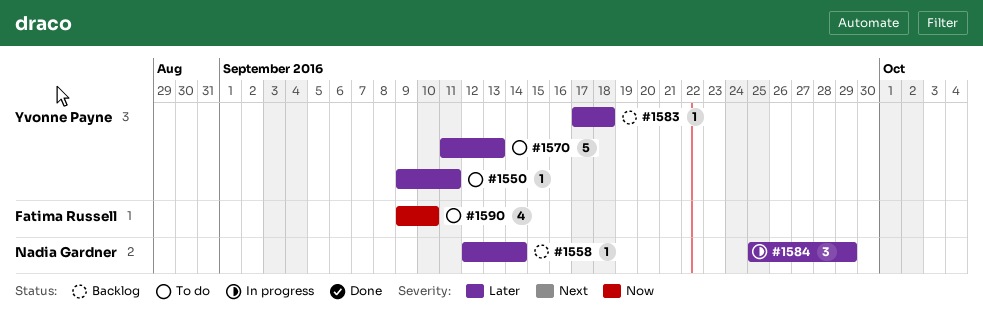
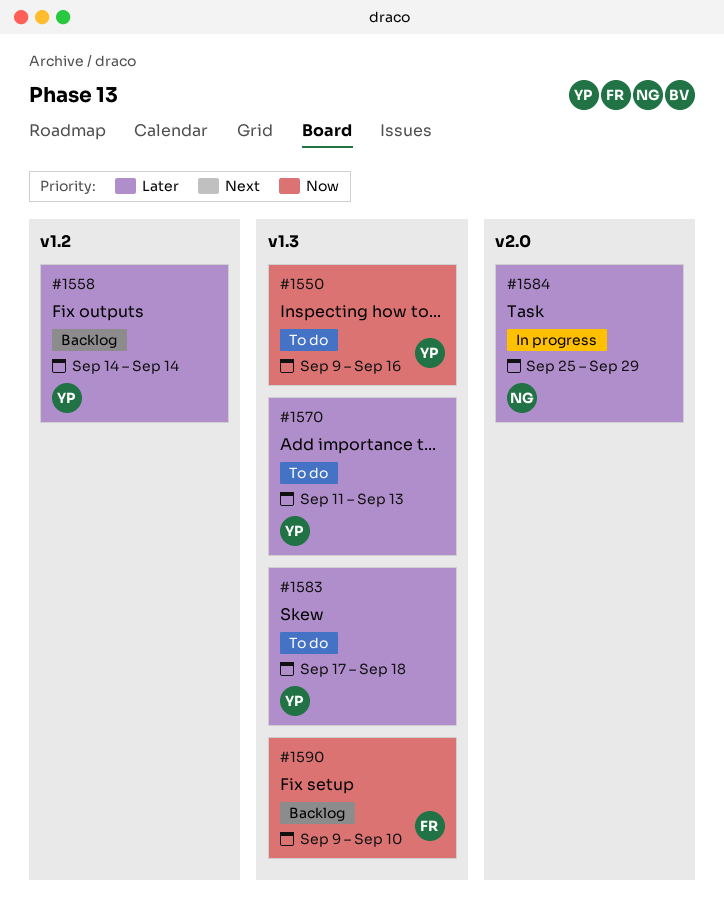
#1550, priority: Later -> Now
#1550, due: Sep 11 -> Sep 16
#1558, owner: Nadia Gardner -> Yvonne Payne
#1558, start: Sep 12 -> Sep 14
#1583, status: Backlog -> To do
#1590, status: To do -> Backlog

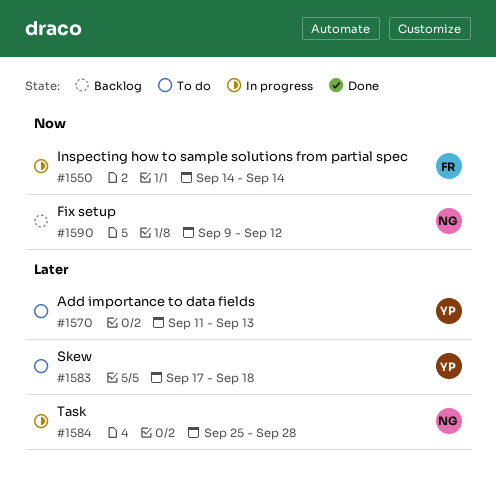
#1550, status: To do -> In progress
#1550, owner: YP -> FR
#1550, start: Sep 9 -> Sep 14
#1550, due: Sep 16 -> Sep 14
#1558: present -> none
#1584, due: Sep 29 -> Sep 28
#1590, owner: FR -> NG
#1590, due: Sep 10 -> Sep 12

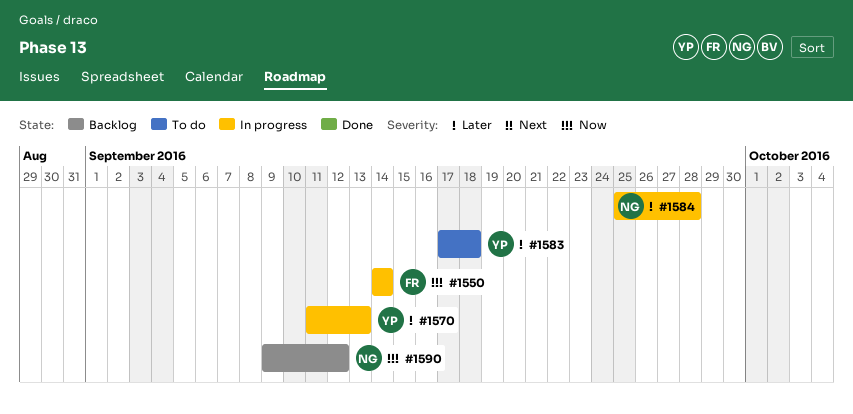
#1570, status: To do -> In progress

